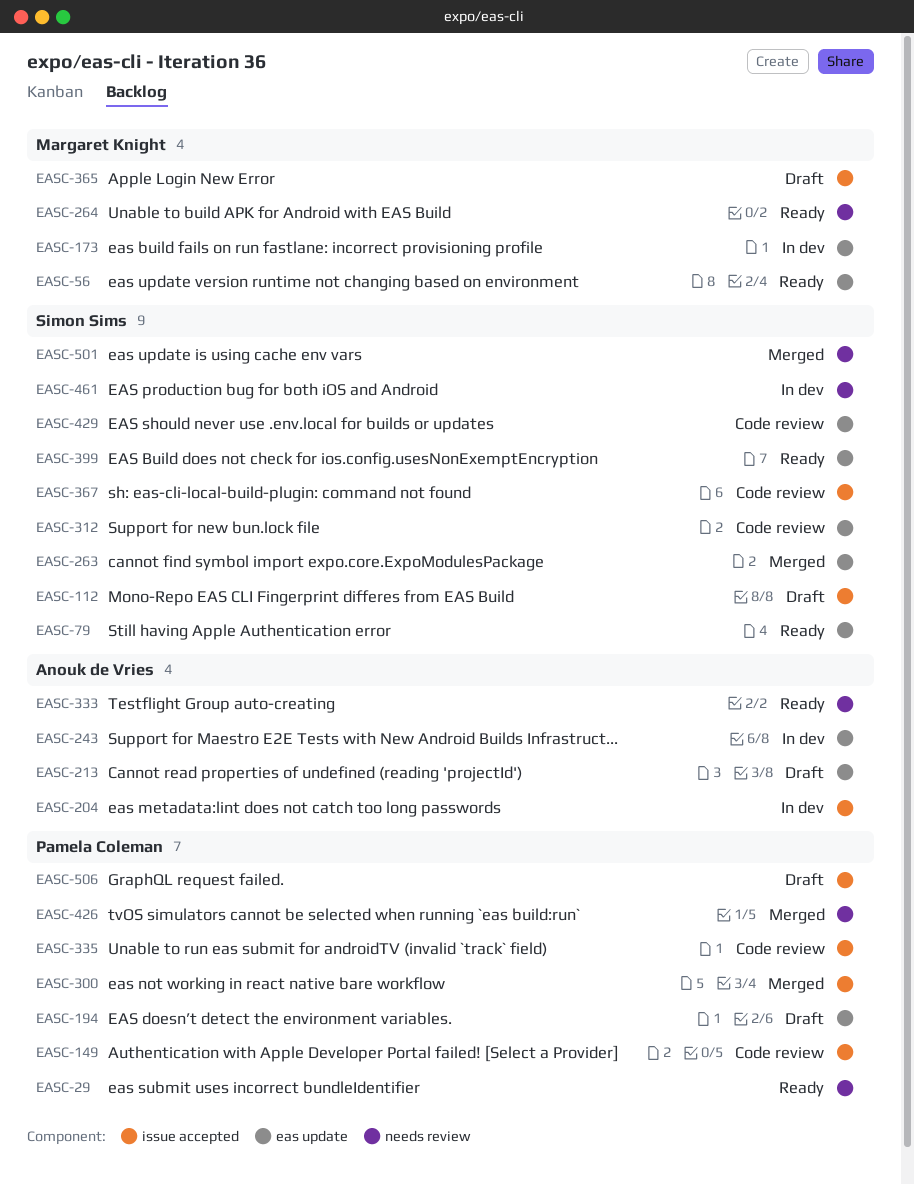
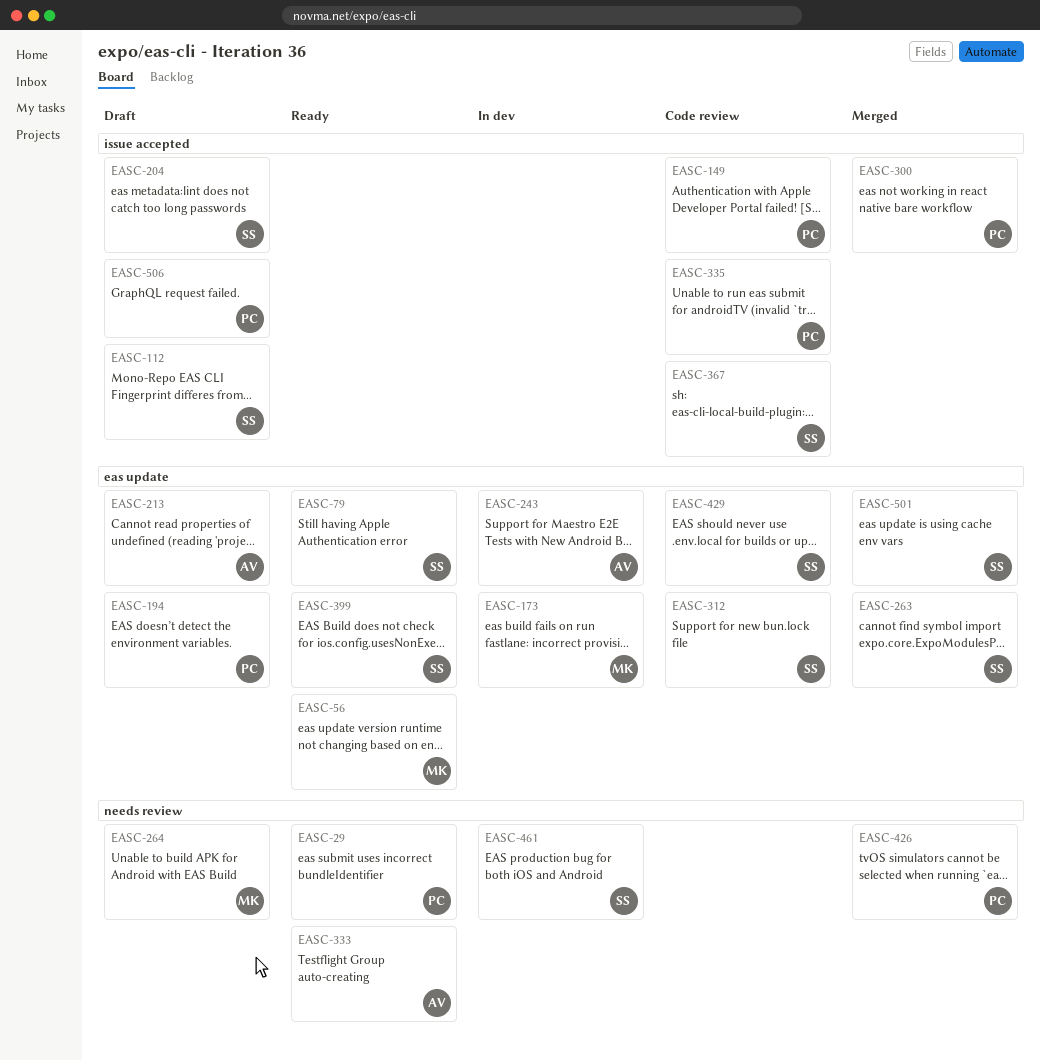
EASC-204, status: In dev -> Draft
EASC-204, owner: Anouk de Vries -> Simon Sims
EASC-264, status: Ready -> Draft
EASC-365: present -> none
EASC-501, label: needs review -> eas update

